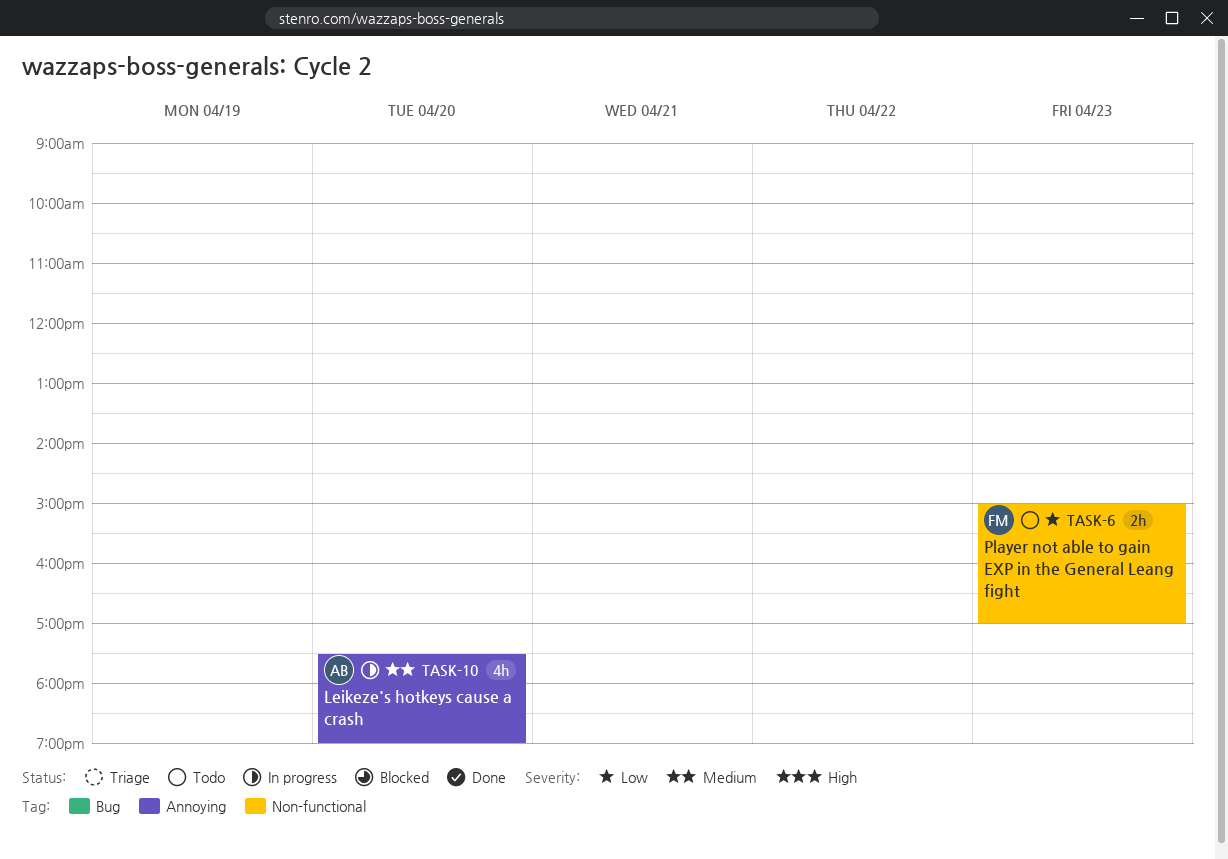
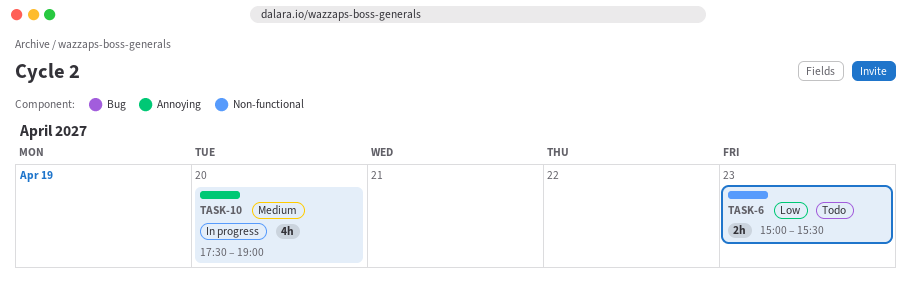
TASK-6, ends: 17:00 -> 15:30

